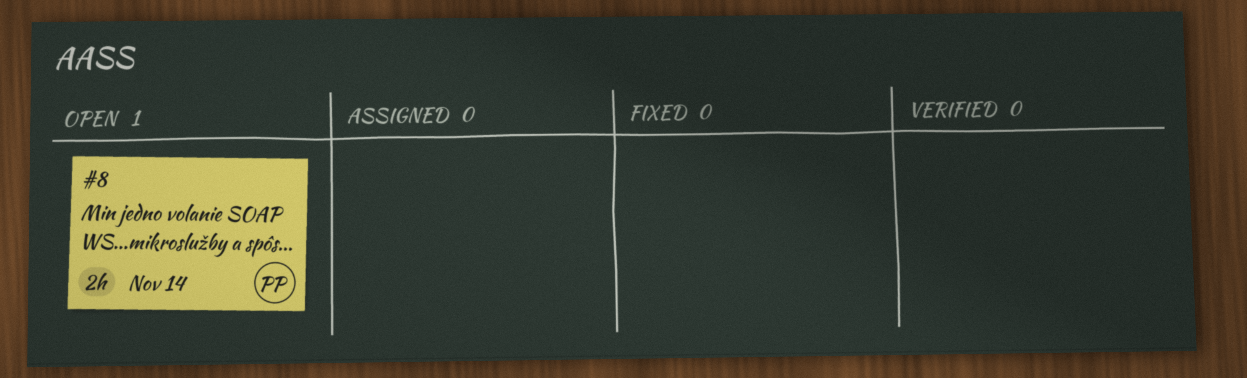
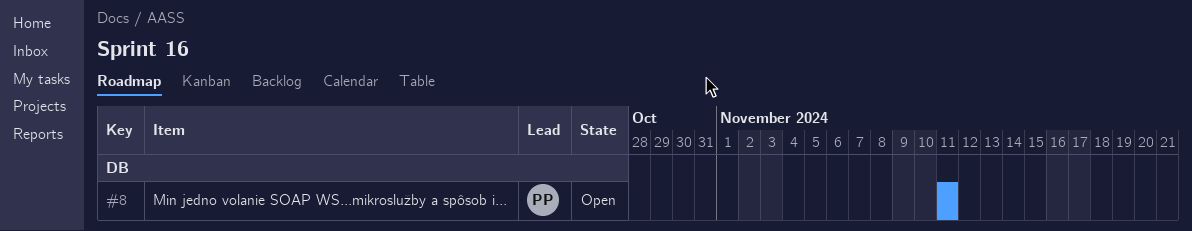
#8, due: Nov 14 -> Nov 11

